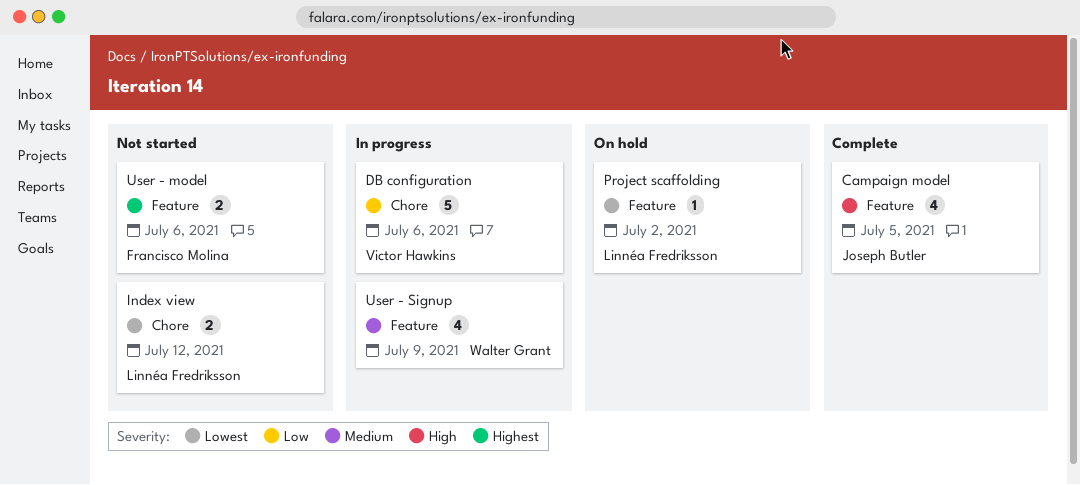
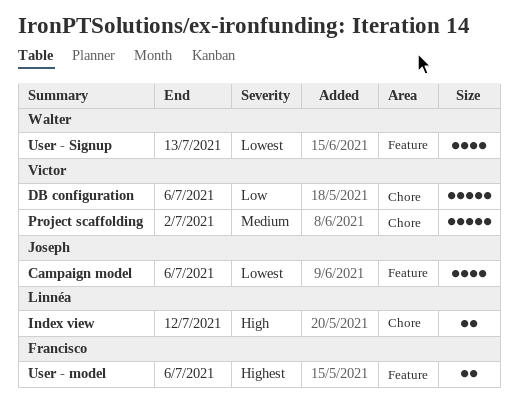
Campaign model, priority: High -> Lowest
Campaign model, due: Jul 5 -> Jul 6
Index view, priority: Lowest -> High
Project scaffolding, owner: Linnéa Fredriksson -> Victor Hawkins
Project scaffolding, priority: Lowest -> Medium
Project scaffolding, label: Feature -> Chore
Project scaffolding, estimate: 1 -> 5
User - Signup, priority: Medium -> Lowest
User - Signup, due: Jul 9 -> Jul 13

